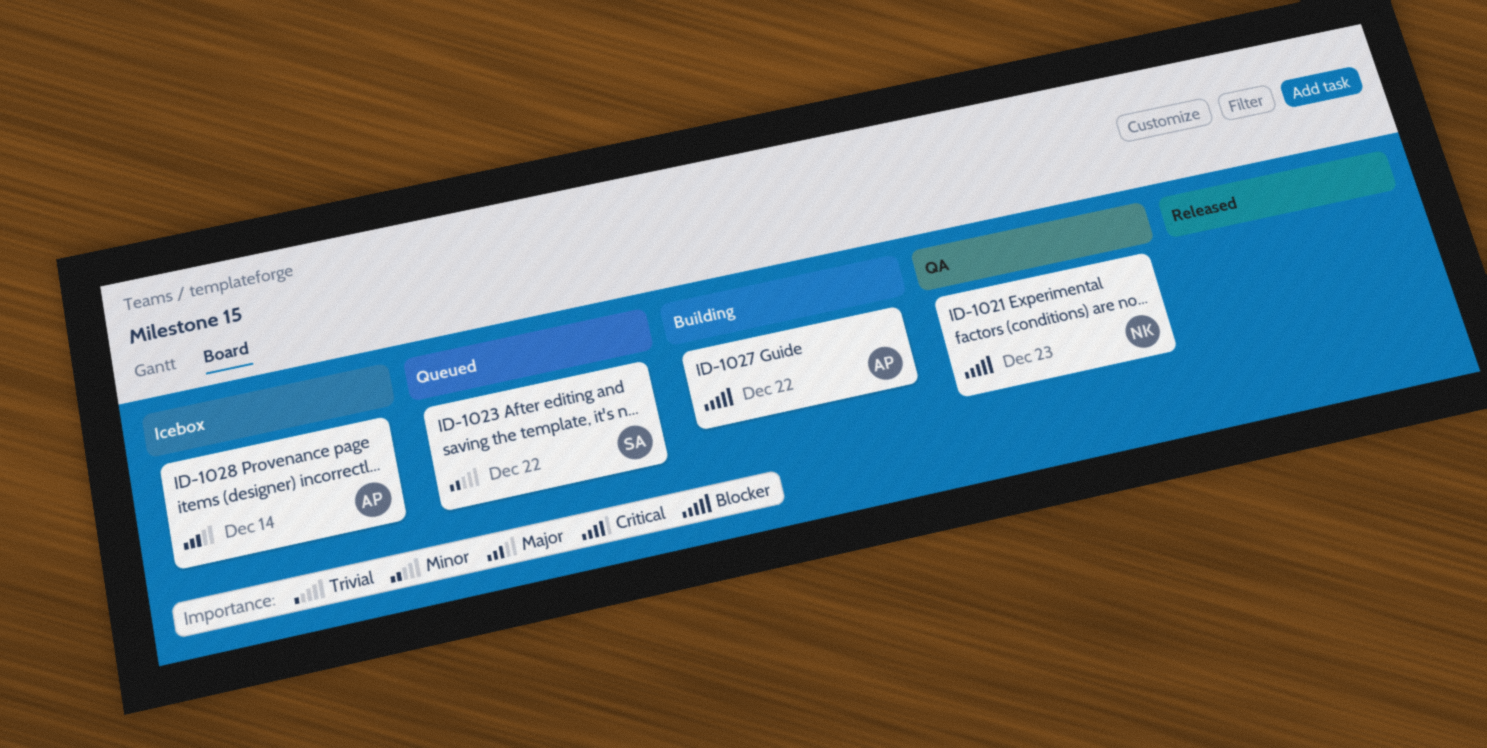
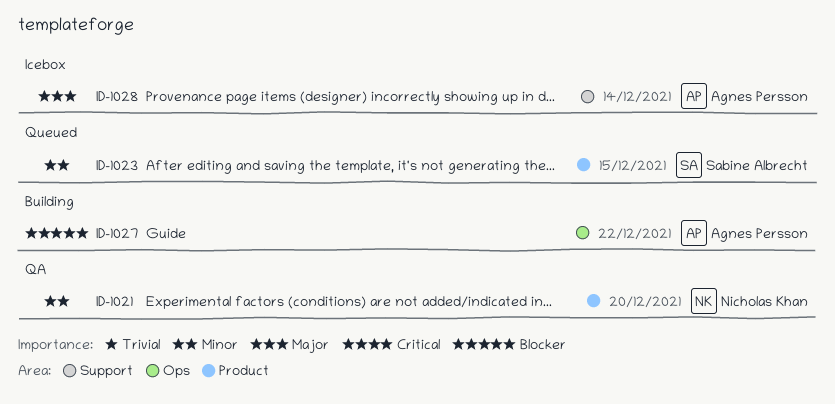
ID-1021, priority: Blocker -> Minor
ID-1021, due: Dec 23 -> Dec 20
ID-1023, due: Dec 22 -> Dec 15

